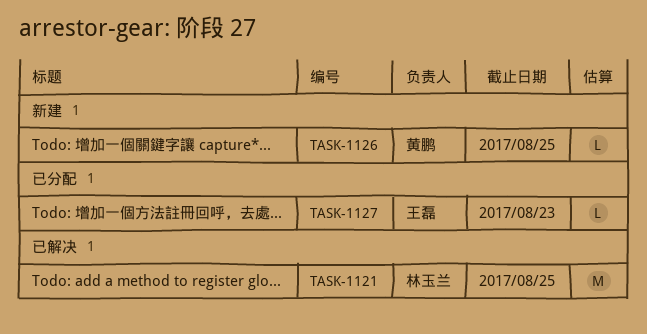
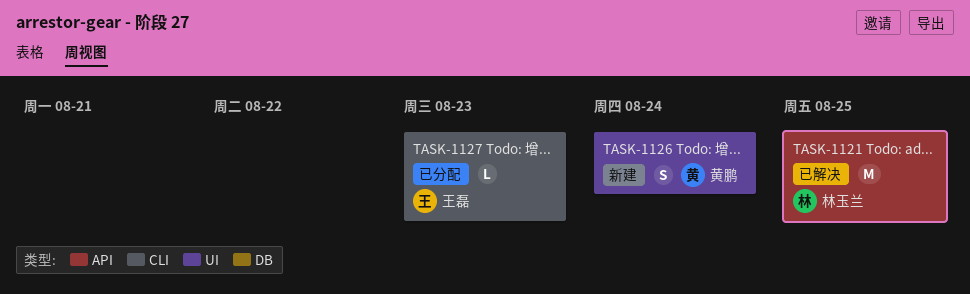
TASK-1126, estimate: L -> S
TASK-1126, due: Aug 25 -> Aug 24

